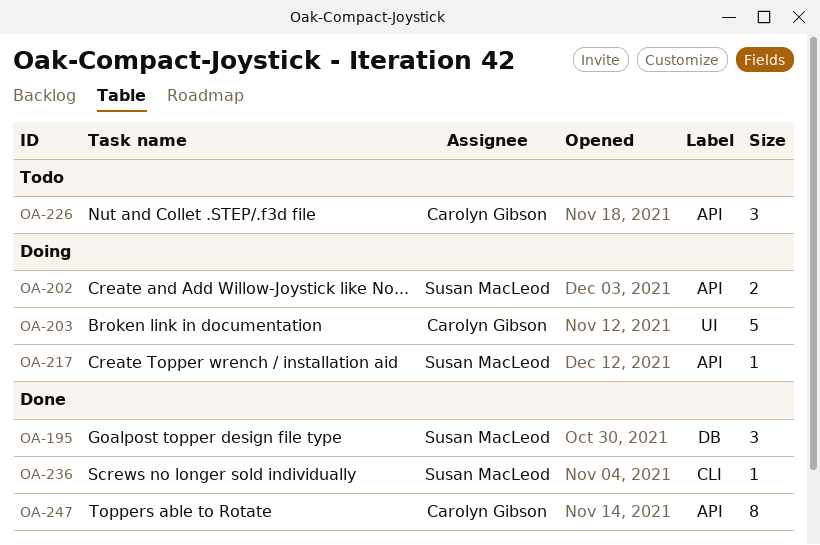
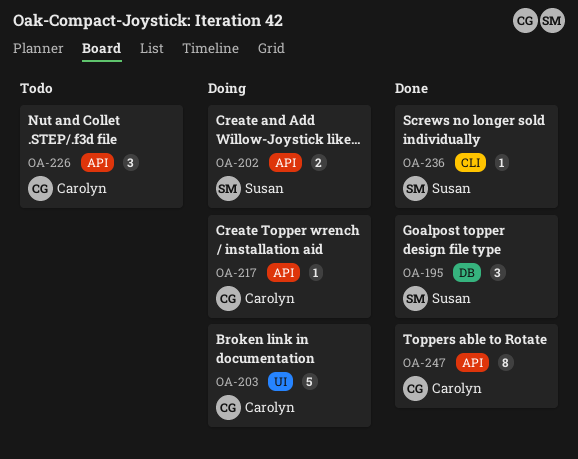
OA-217, owner: Susan MacLeod -> Carolyn Gibson

